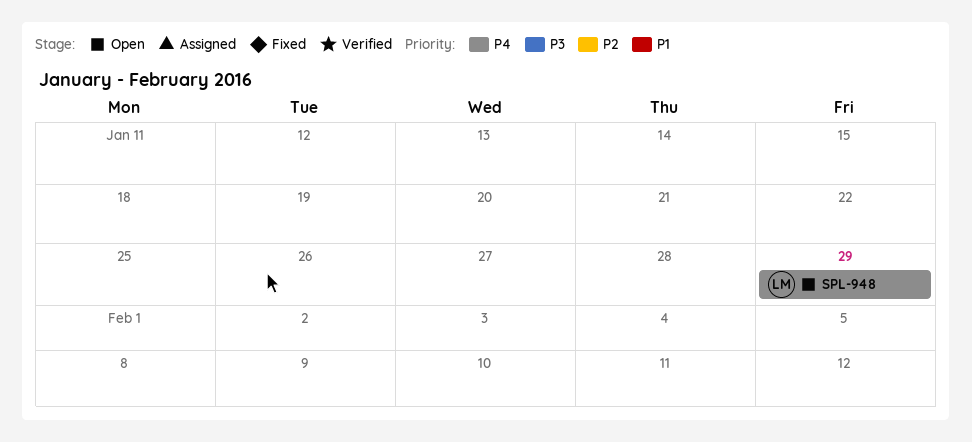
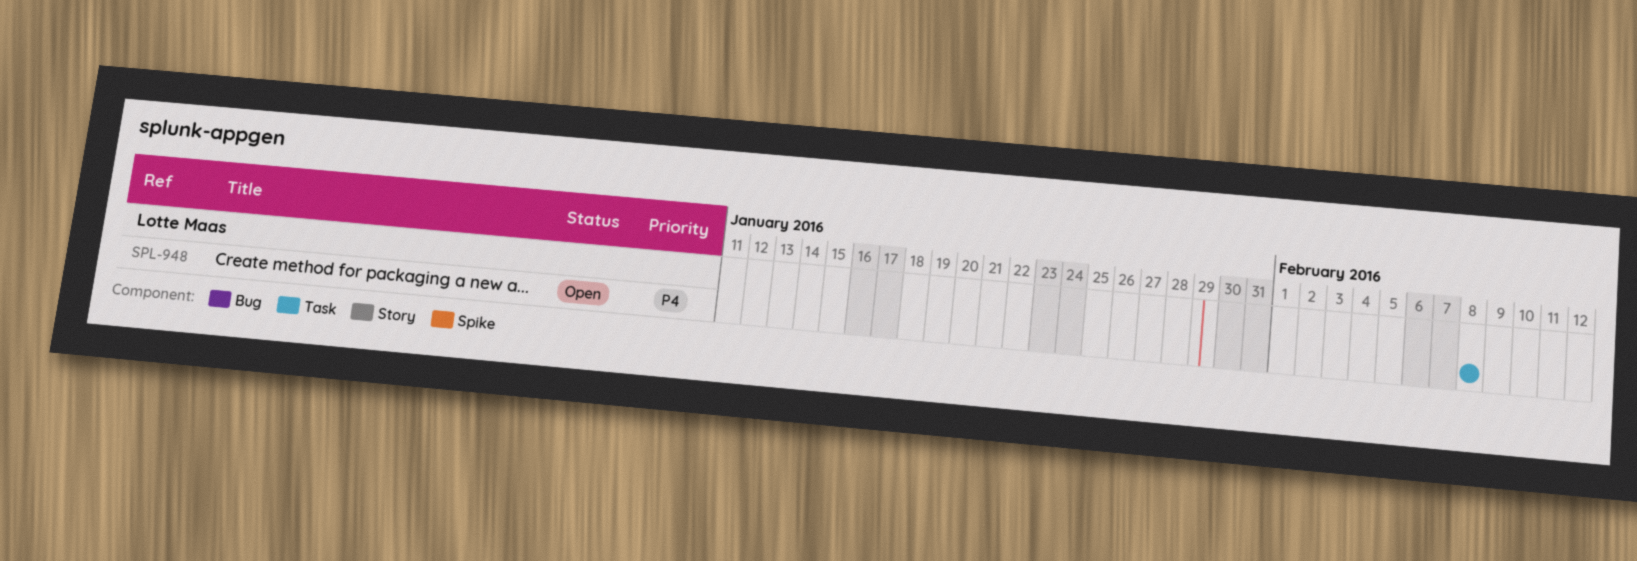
SPL-948, start: Jan 29 -> Feb 8
SPL-948, due: Jan 29 -> Feb 8

